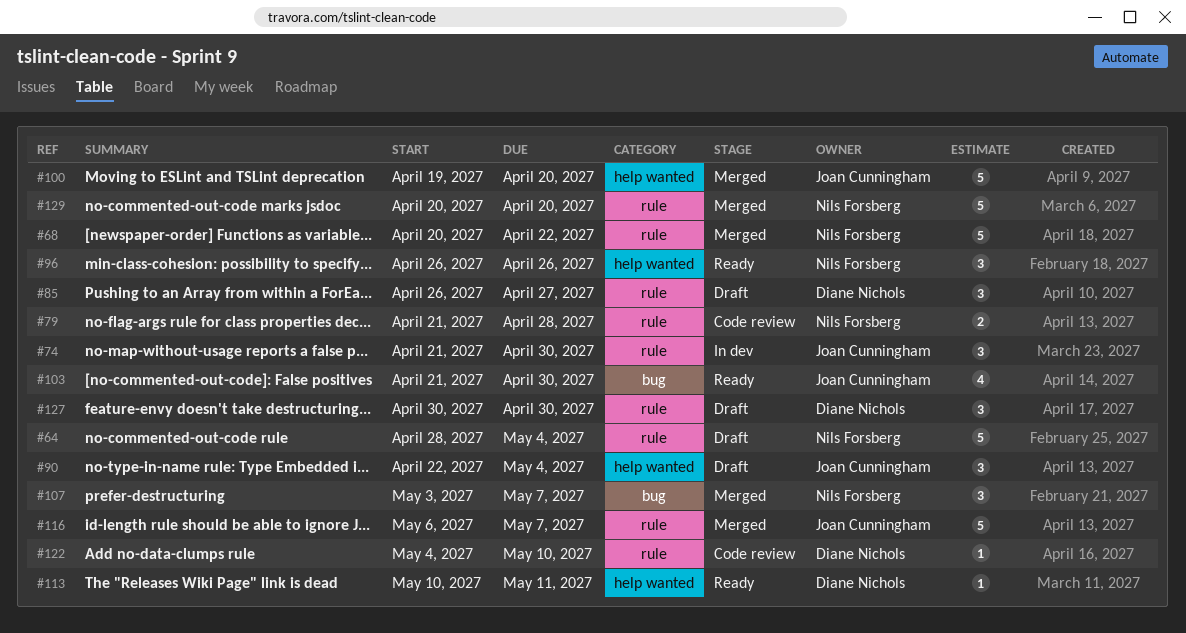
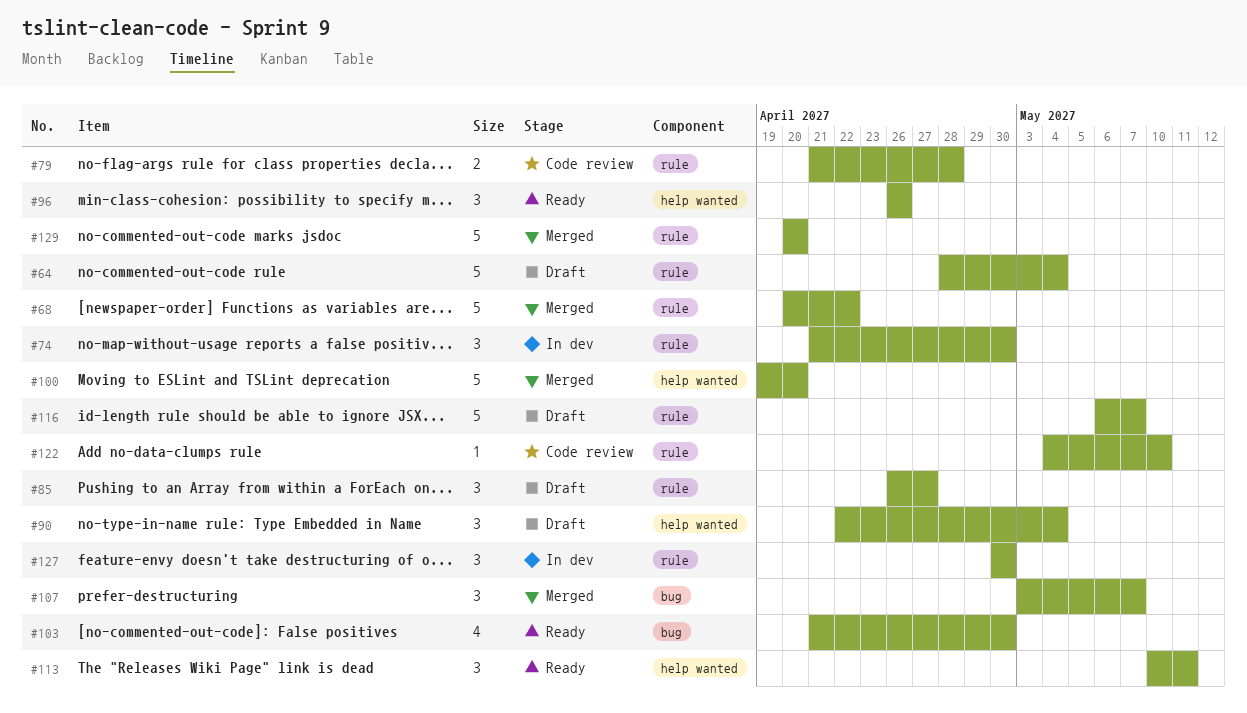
#113, estimate: 1 -> 3
#116, status: Merged -> Draft
#127, status: Draft -> In dev

